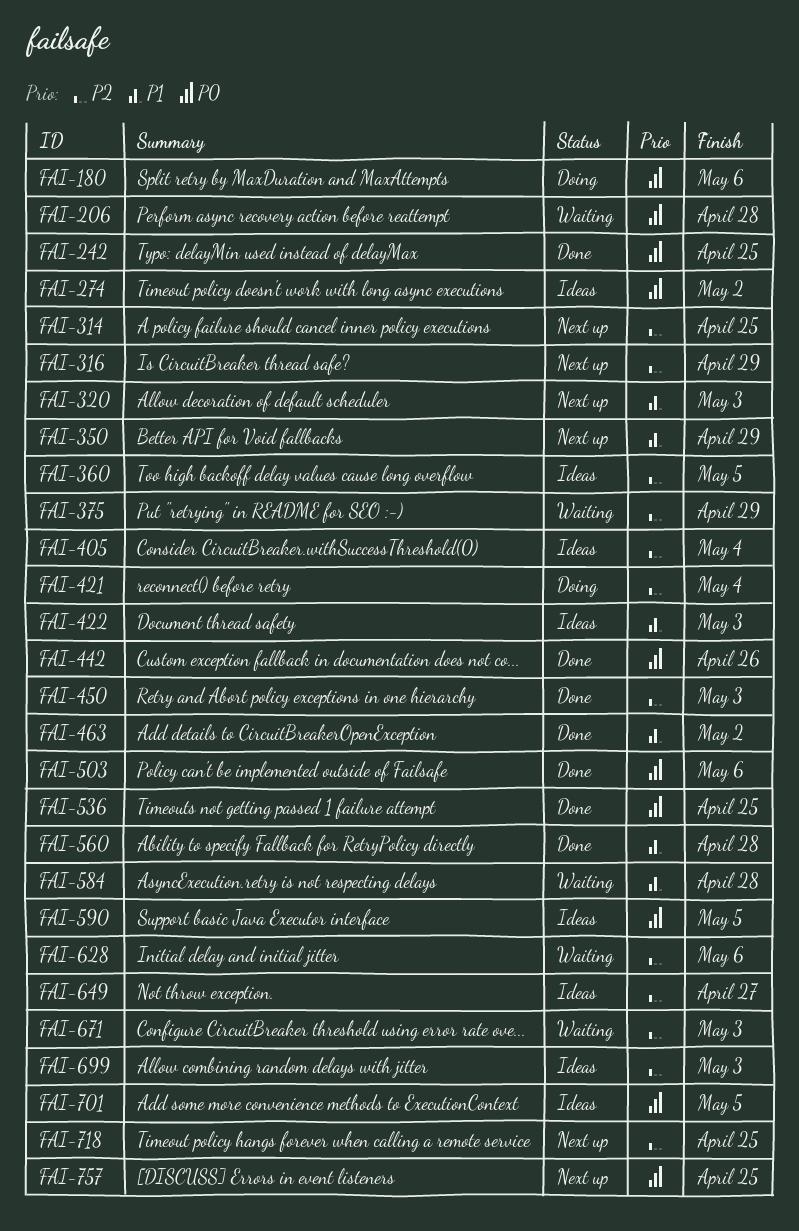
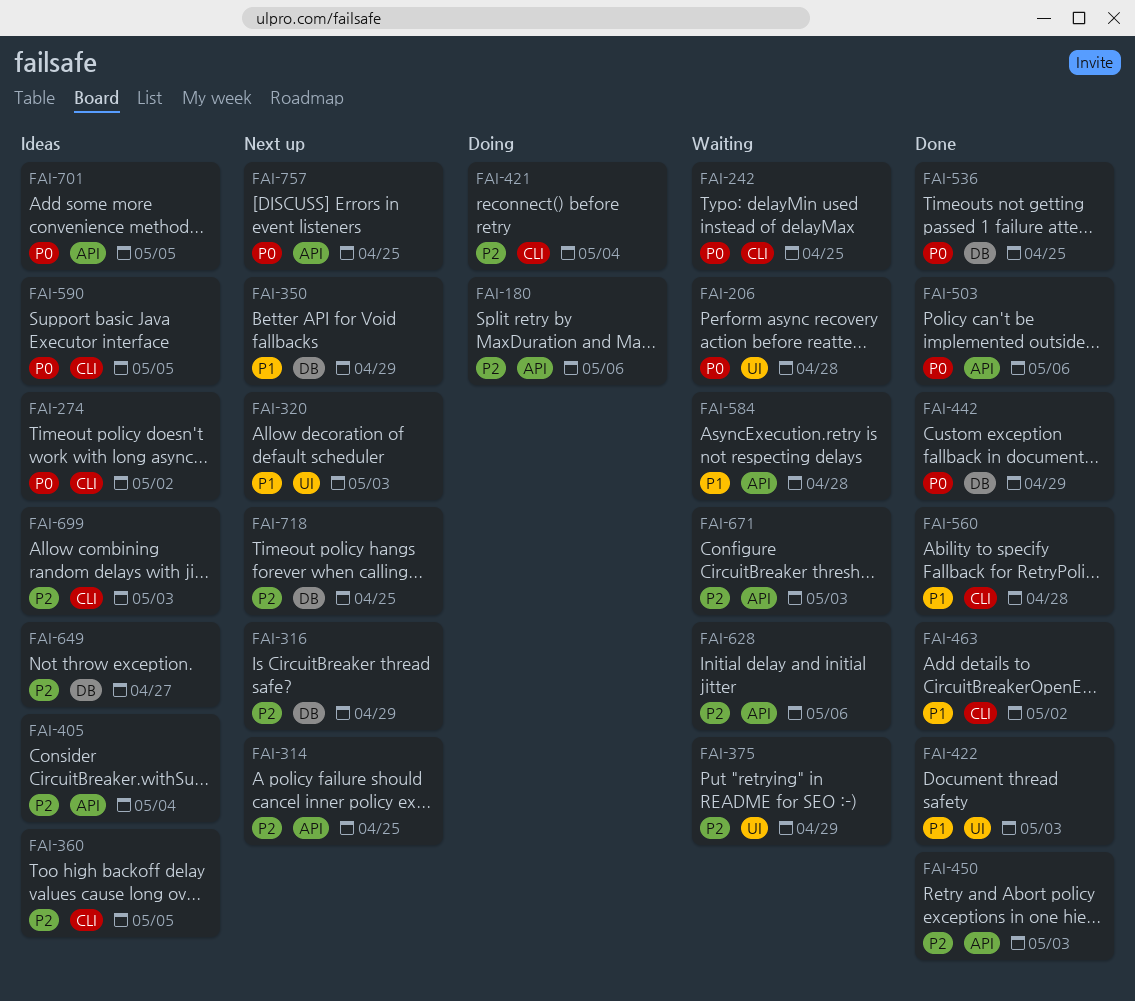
FAI-180, priority: P0 -> P2
FAI-242, status: Done -> Waiting
FAI-422, status: Ideas -> Done
FAI-442, due: Apr 26 -> Apr 29

